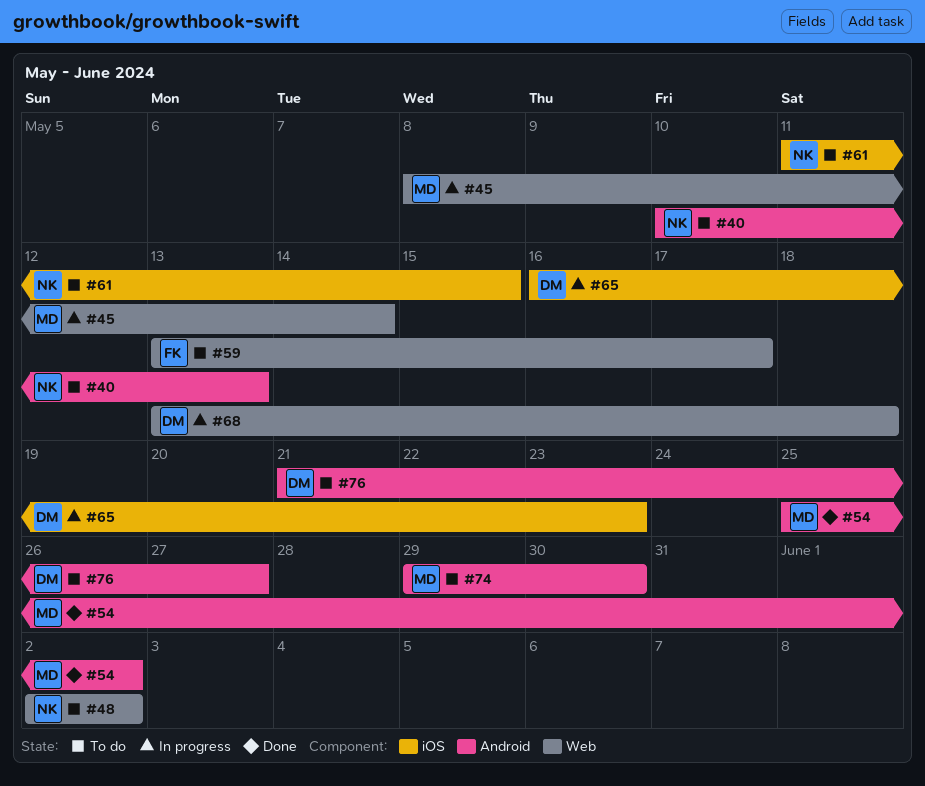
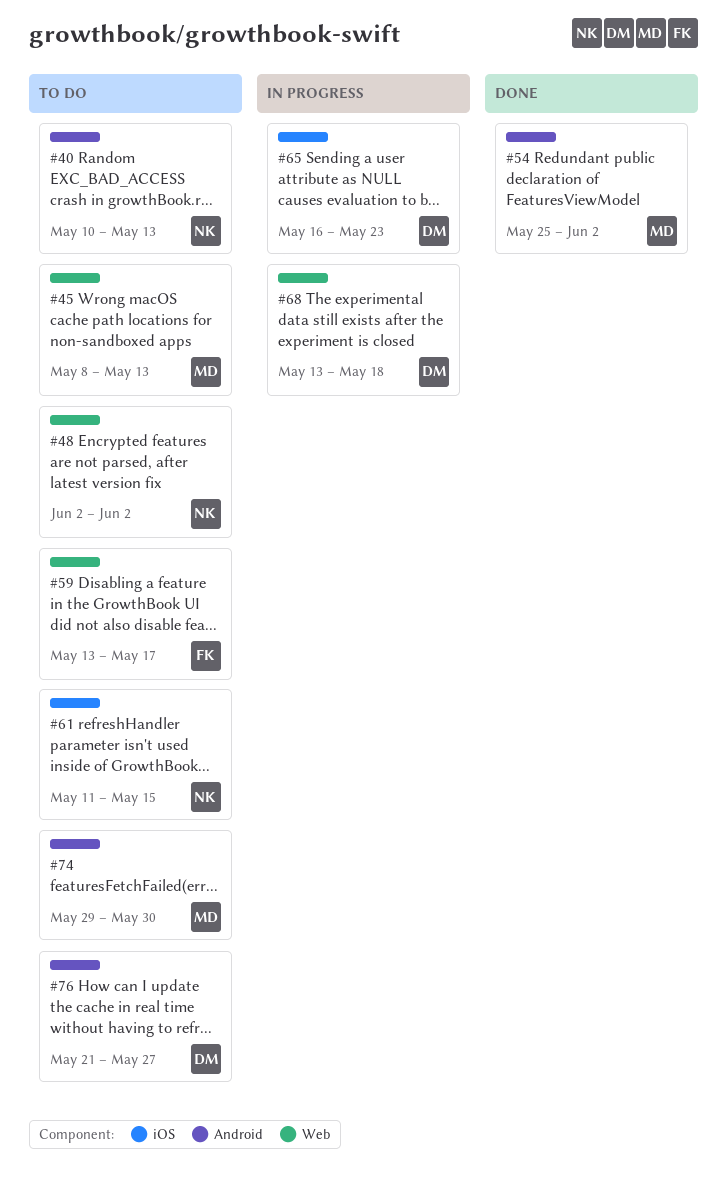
#45, status: In progress -> To do
#45, due: May 14 -> May 13

